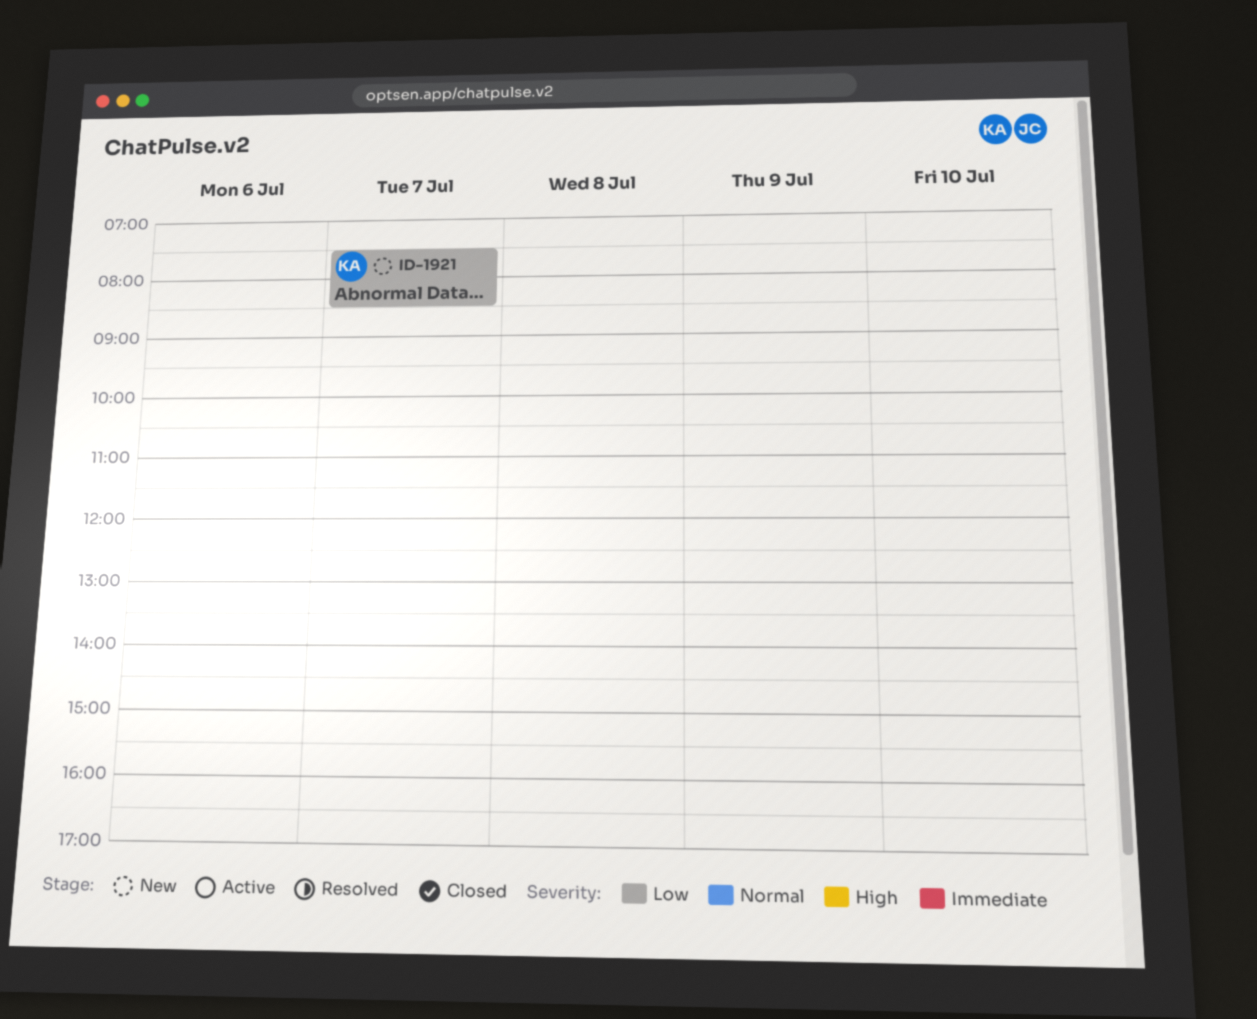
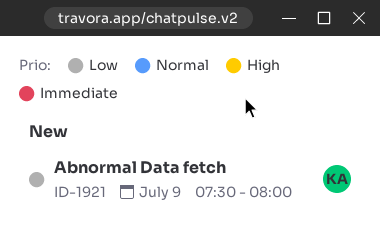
ID-1921, day: Jul 7 -> Jul 9
ID-1921, ends: 08:30 -> 08:00

